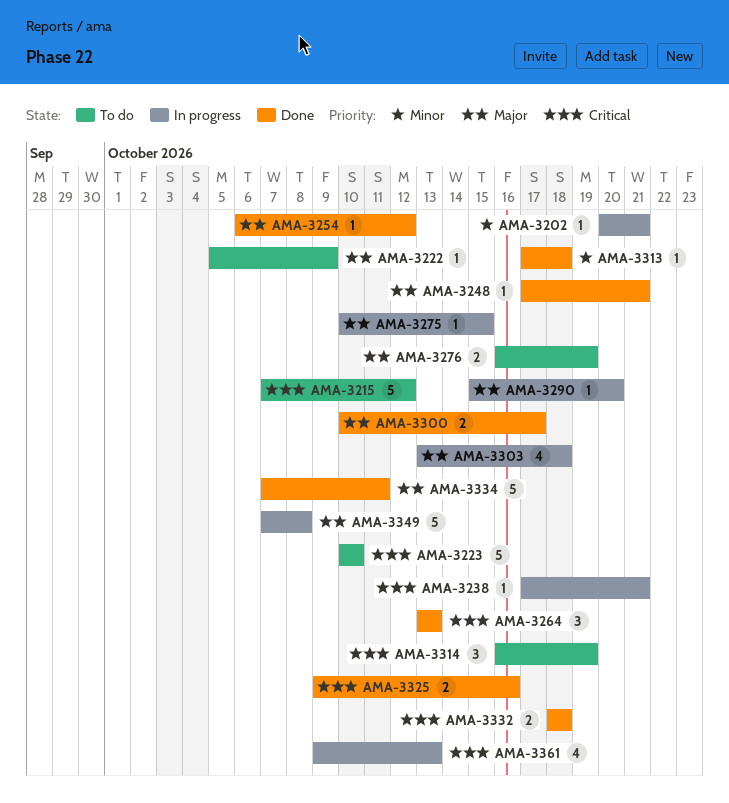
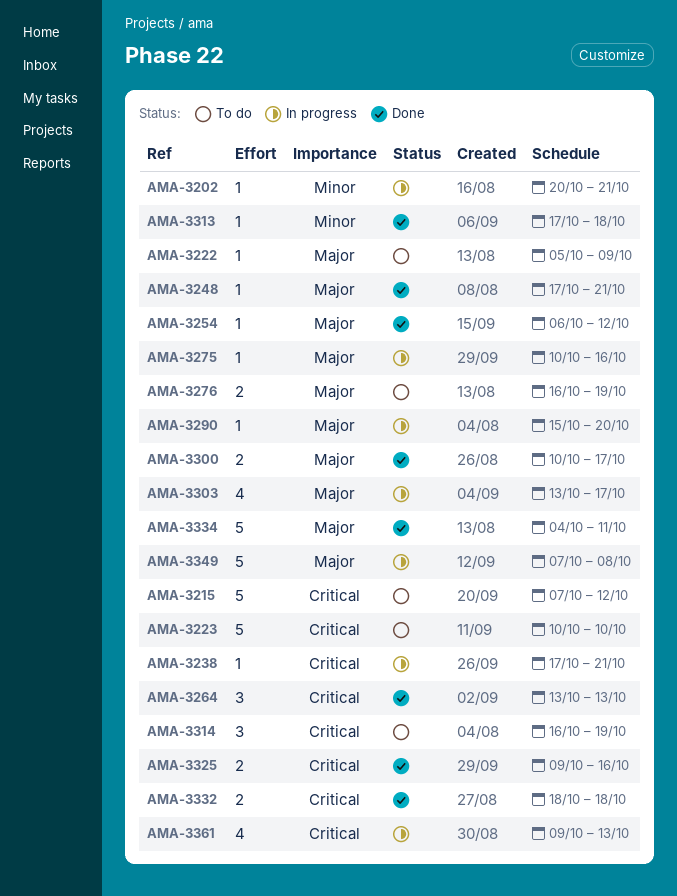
AMA-3275, due: Oct 15 -> Oct 16
AMA-3303, due: Oct 18 -> Oct 17
AMA-3334, start: Oct 7 -> Oct 4

